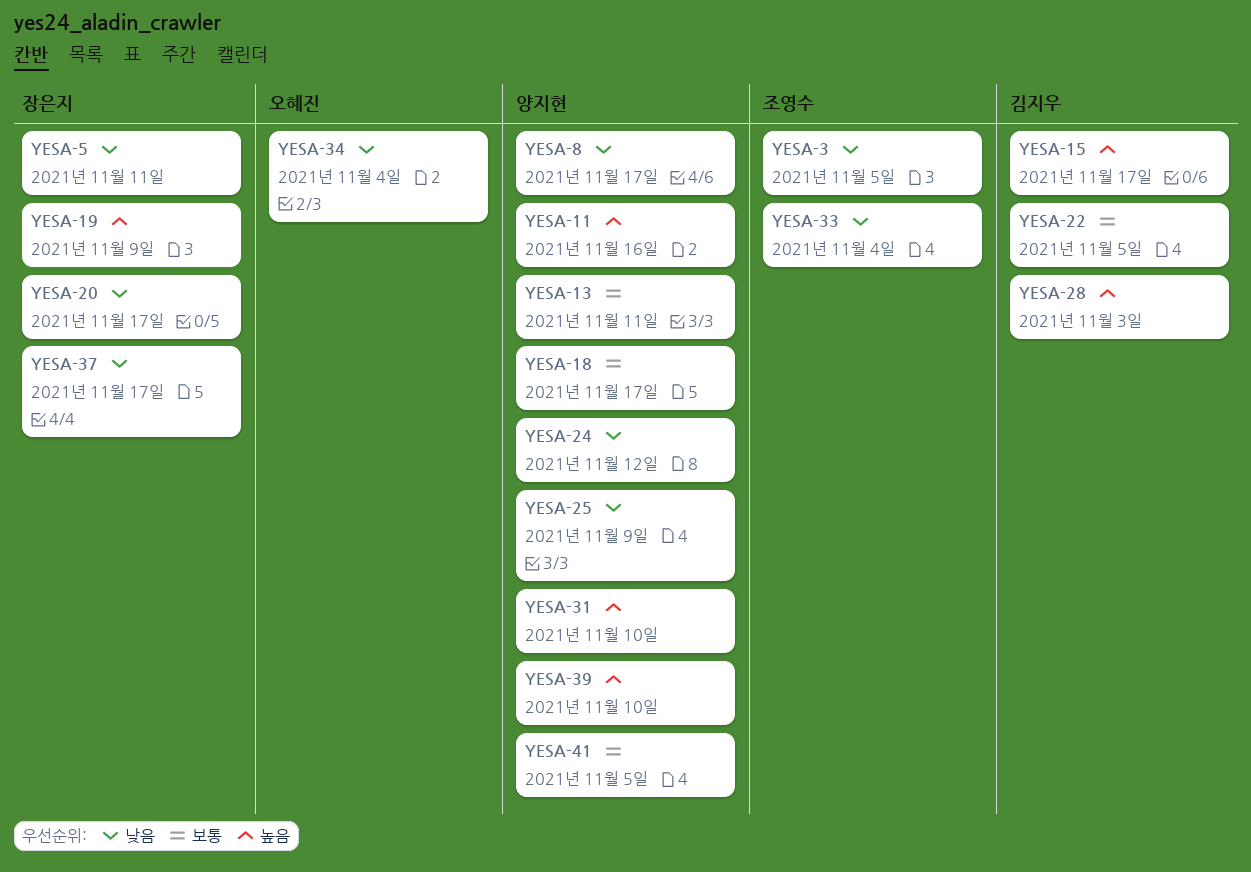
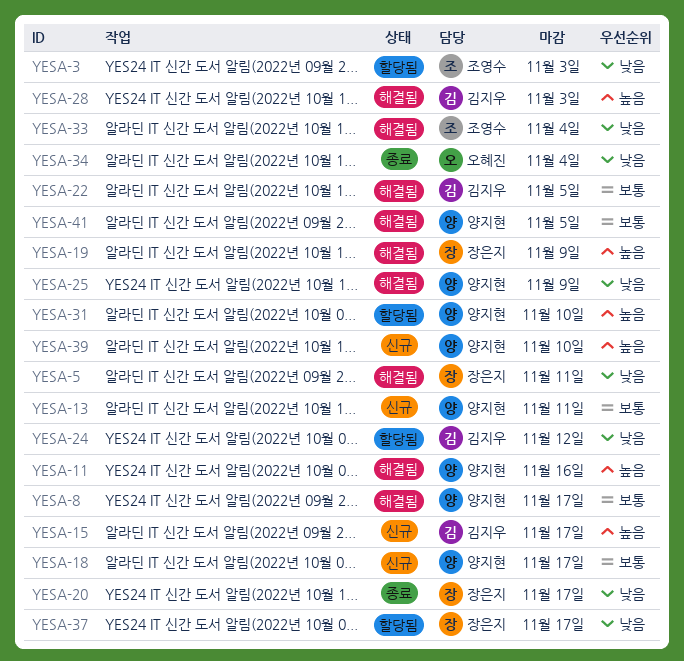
YESA-3, due: Nov 5 -> Nov 3
YESA-8, priority: 낮음 -> 보통
YESA-24, owner: 양지현 -> 김지우

